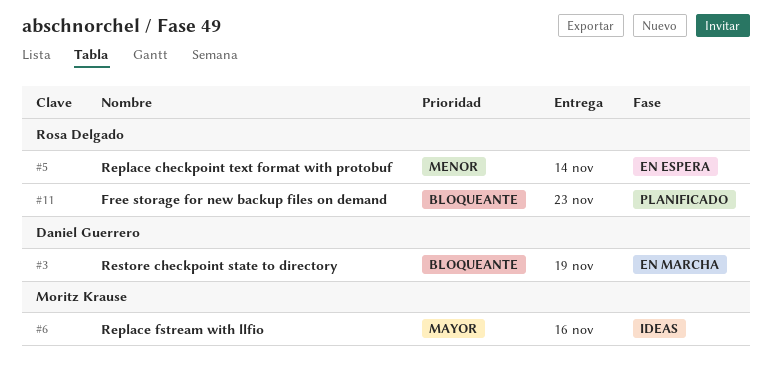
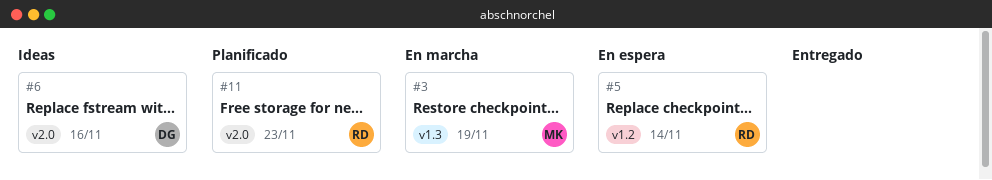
#3, owner: Daniel Guerrero -> Moritz Krause
#6, owner: Moritz Krause -> Daniel Guerrero

